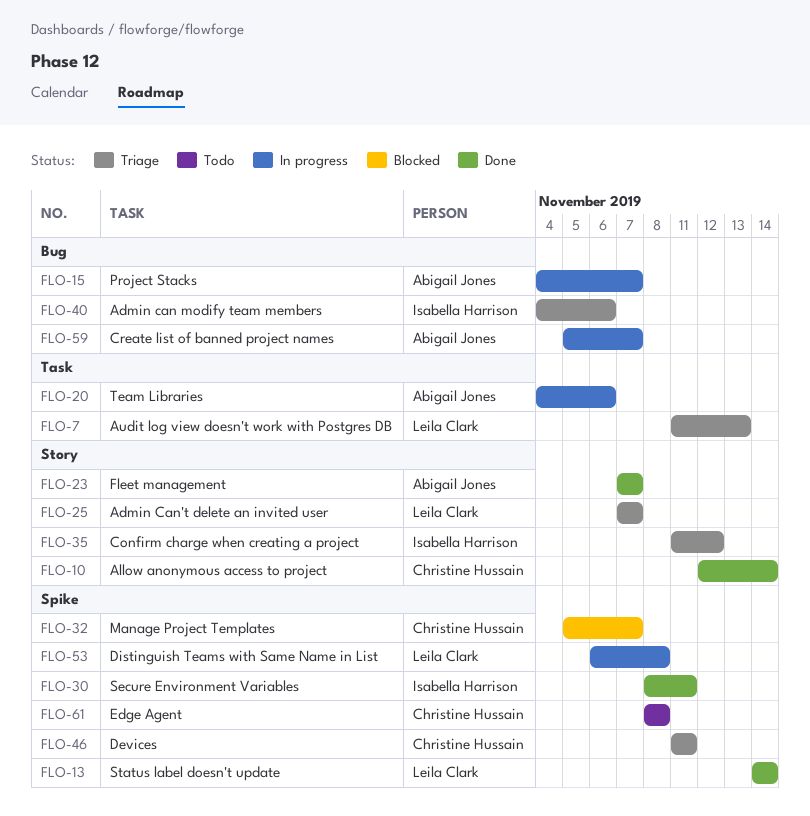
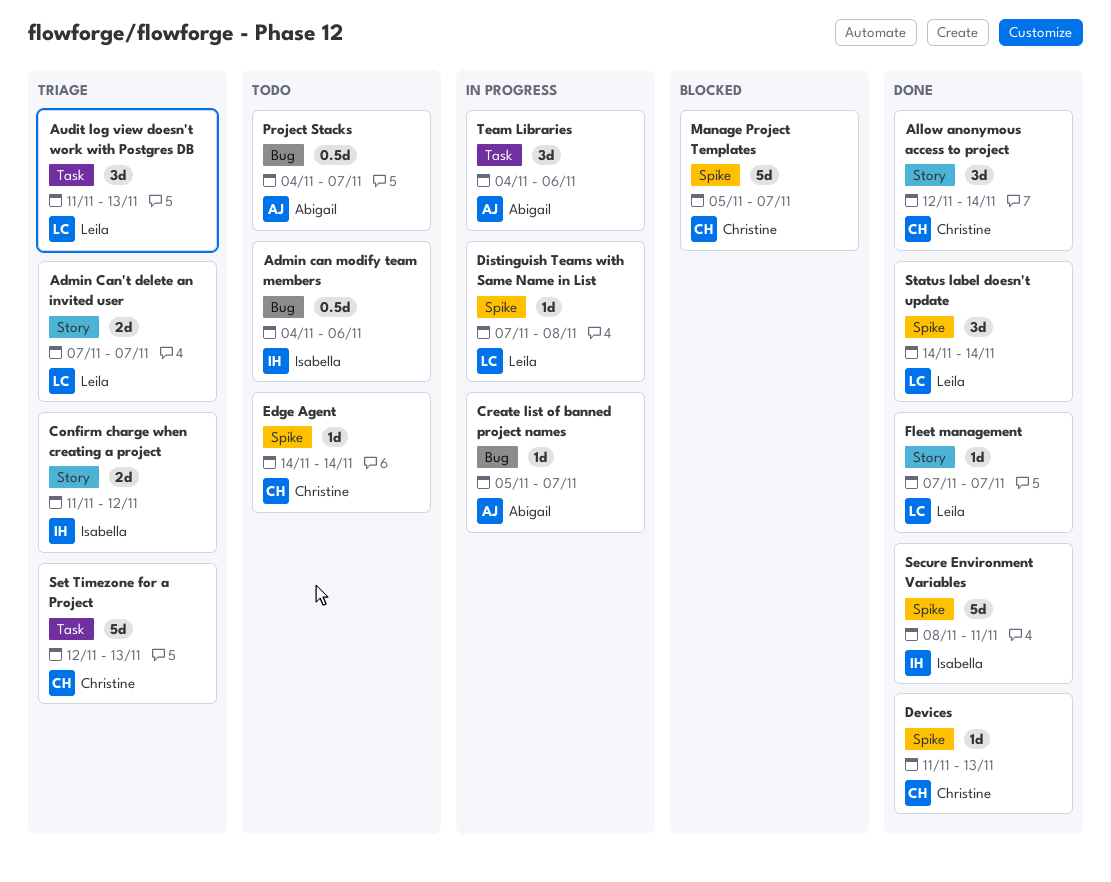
Admin can modify team members, status: Triage -> Todo
Devices, status: Triage -> Done
Devices, due: Nov 11 -> Nov 13
Distinguish Teams with Same Name in List, start: Nov 6 -> Nov 7
Edge Agent, start: Nov 8 -> Nov 14
Edge Agent, due: Nov 8 -> Nov 14
Fleet management, owner: Abigail Jones -> Leila Clark
Project Stacks, status: In progress -> Todo
Set Timezone for a Project: none -> present

